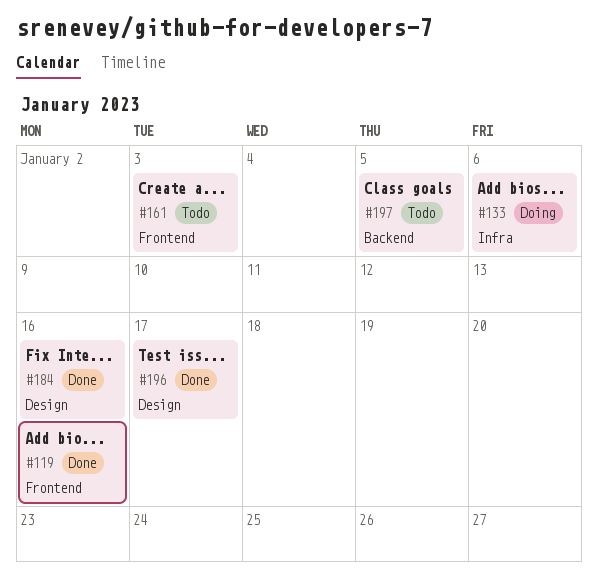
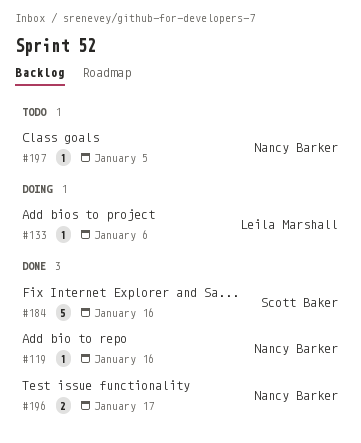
#161: present -> none

